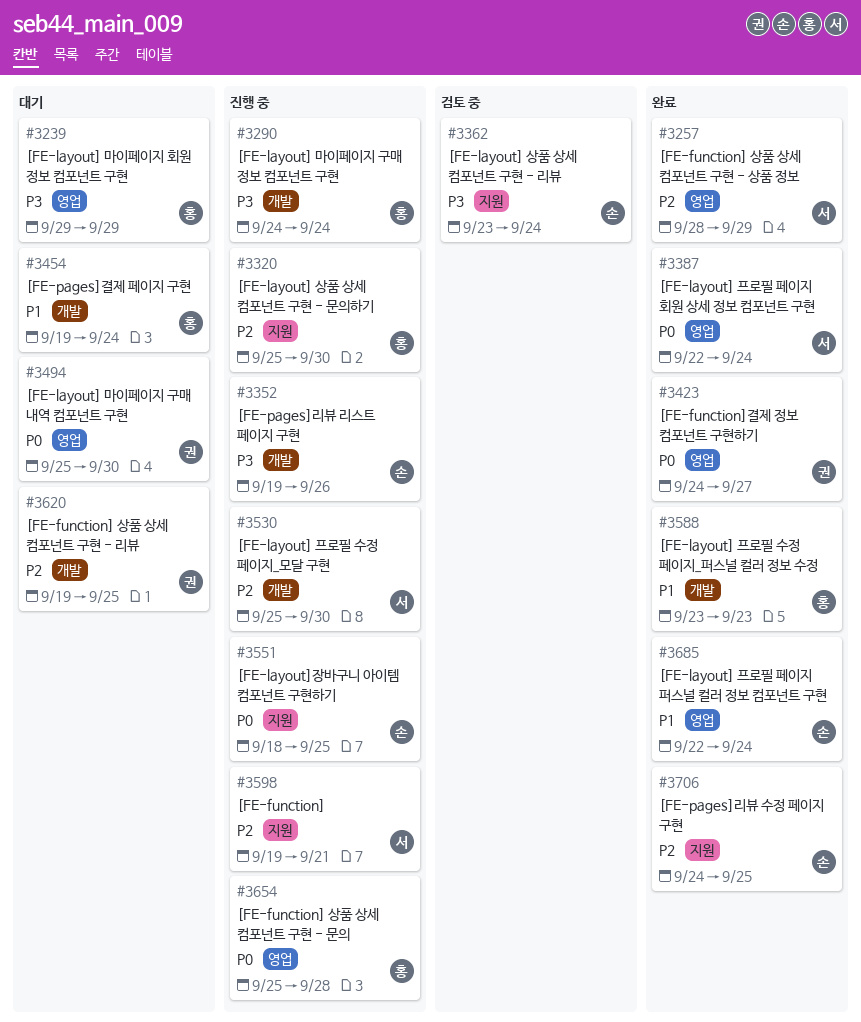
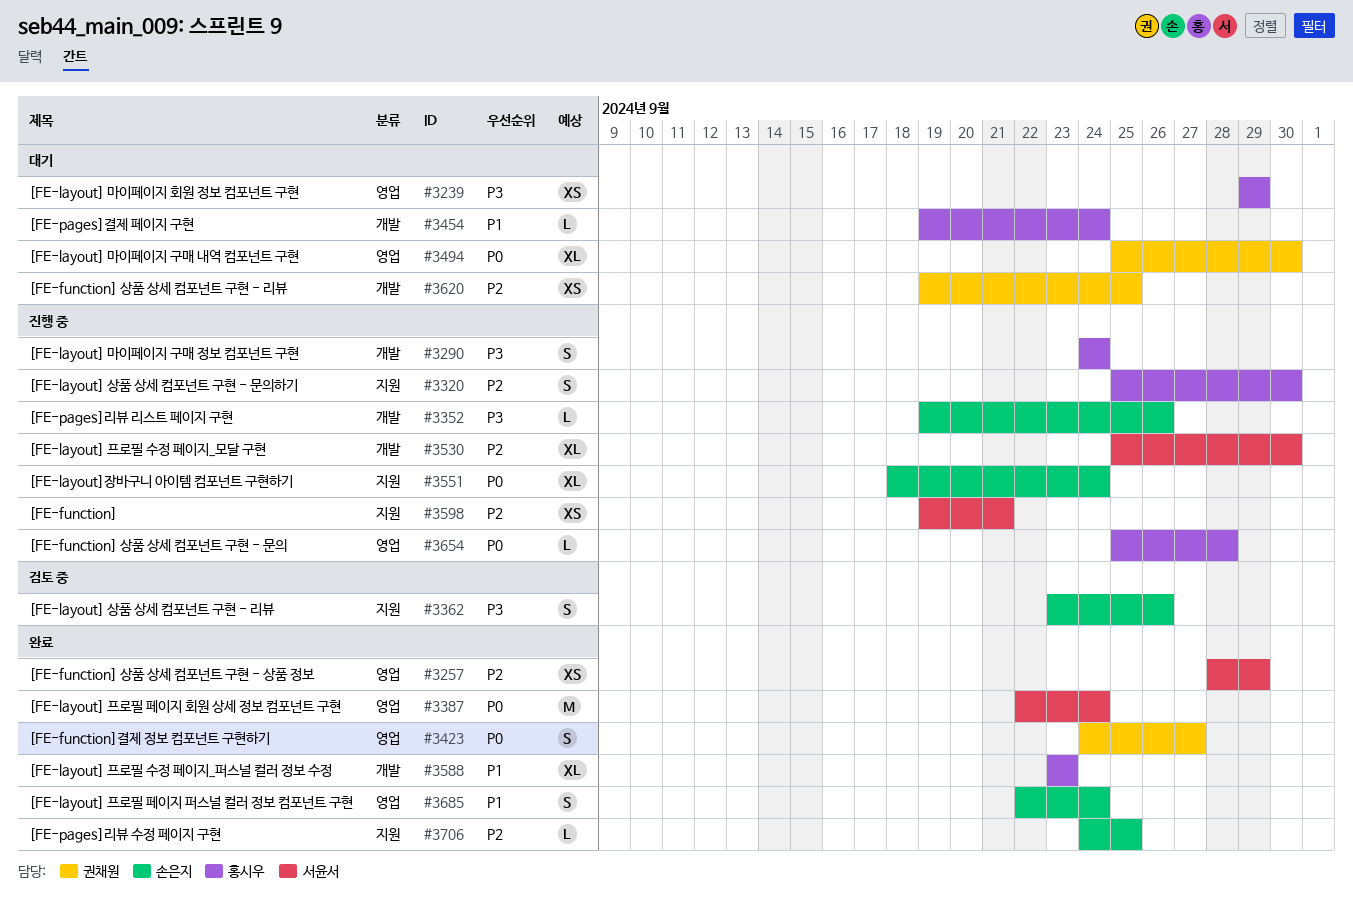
#3362, due: Sep 24 -> Sep 26
#3551, due: Sep 25 -> Sep 24

